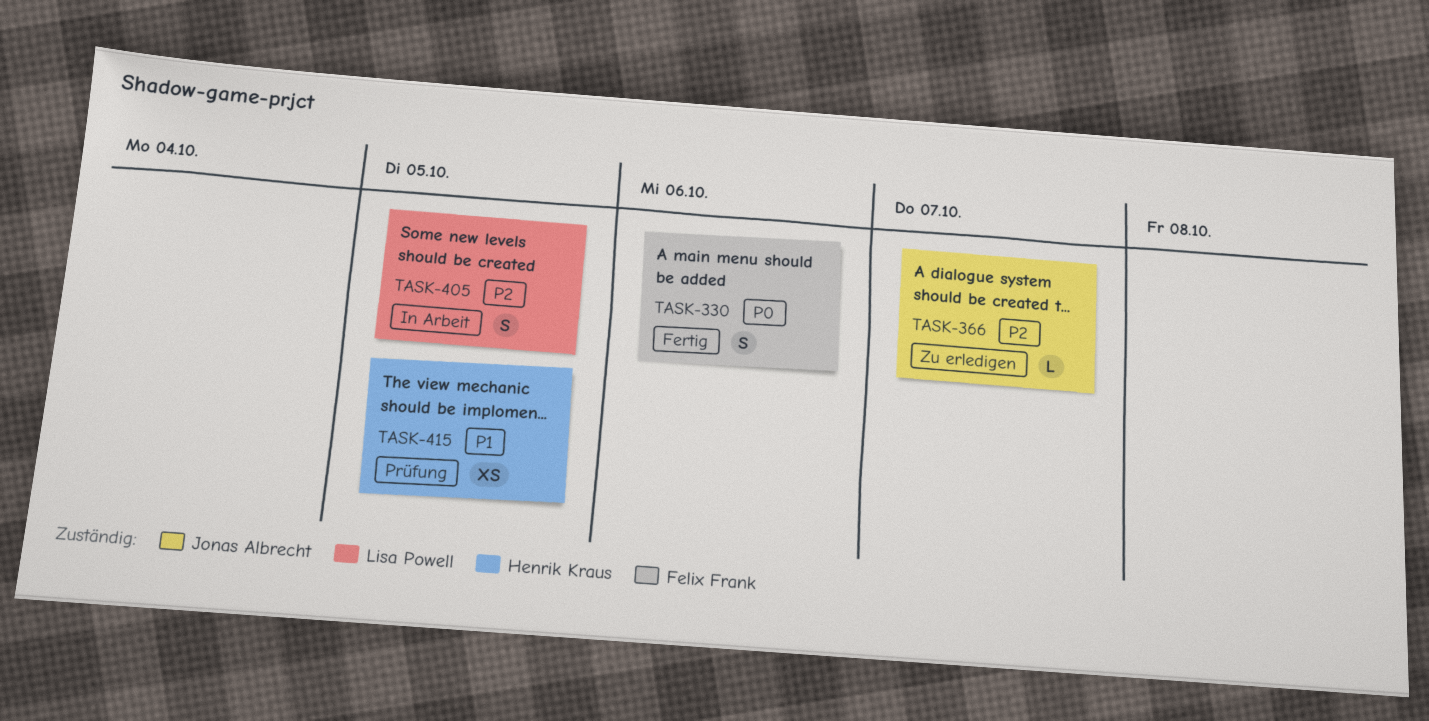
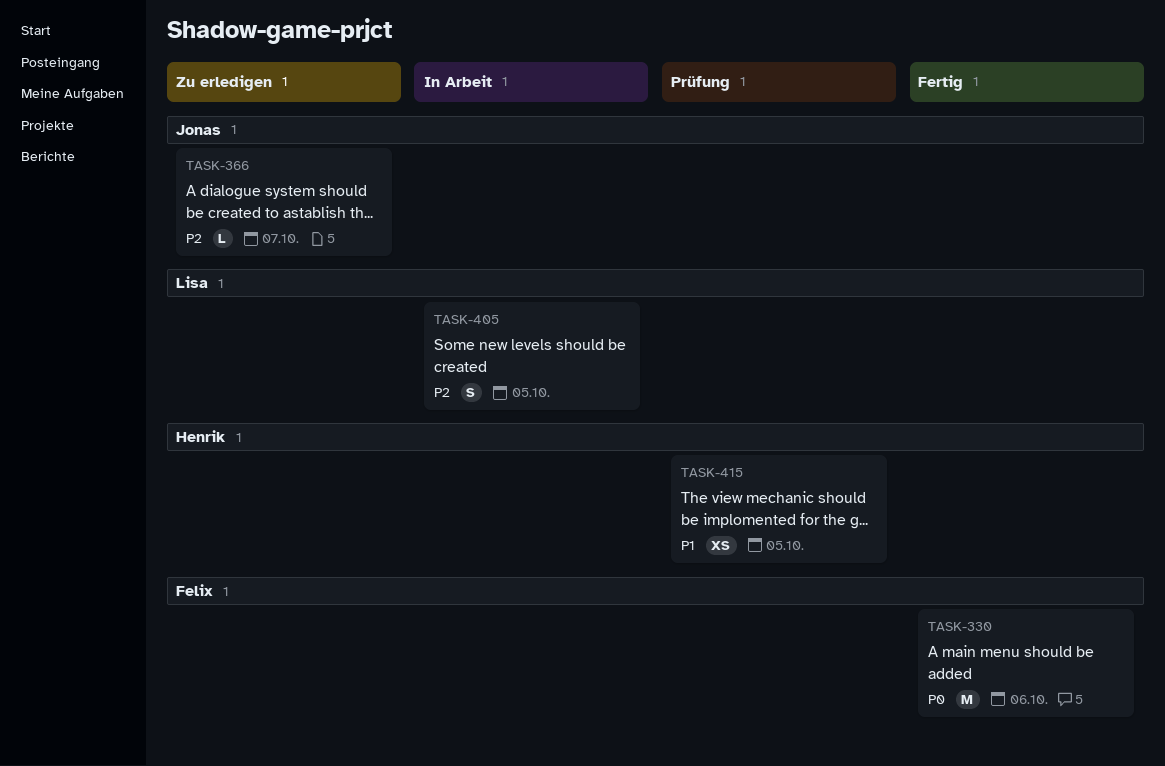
TASK-330, estimate: S -> M

